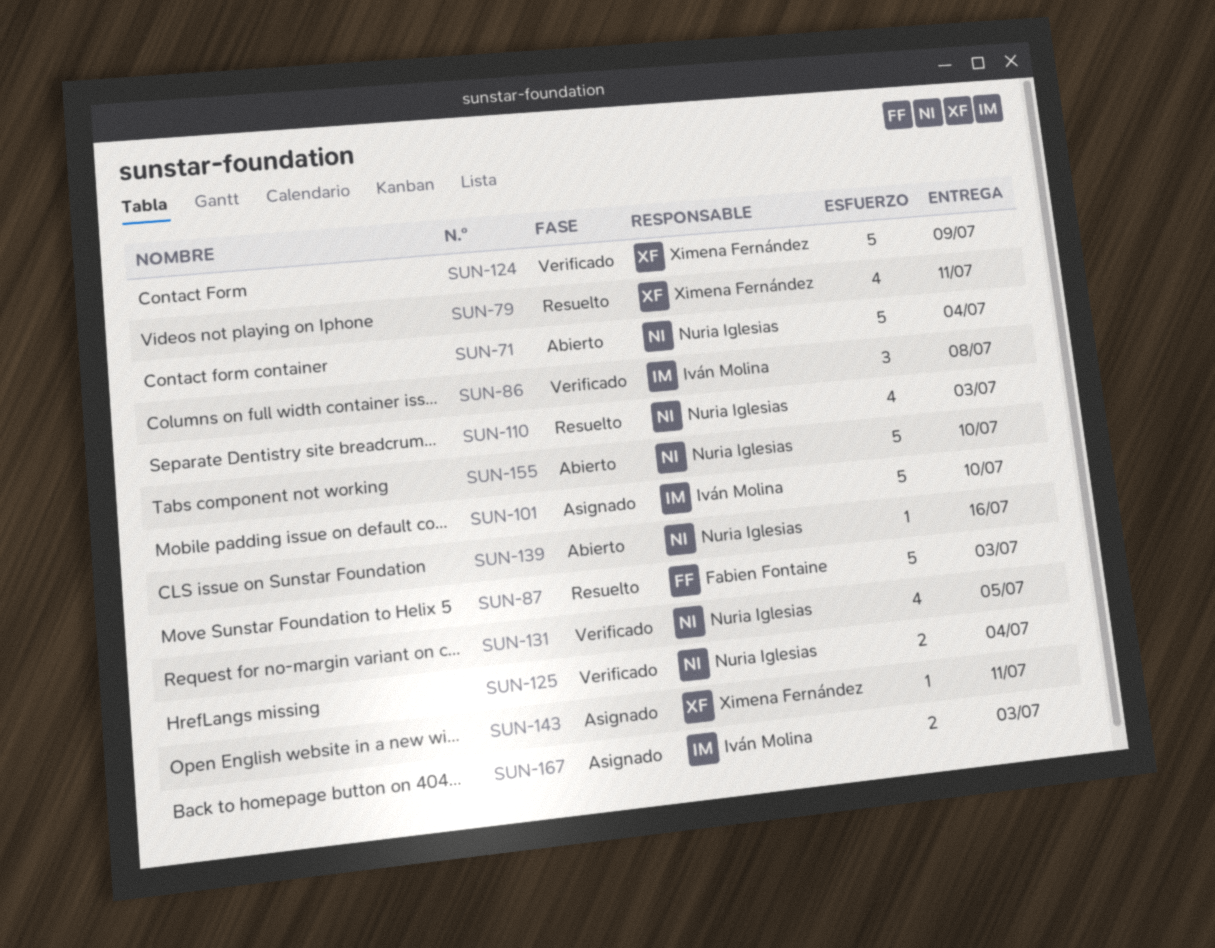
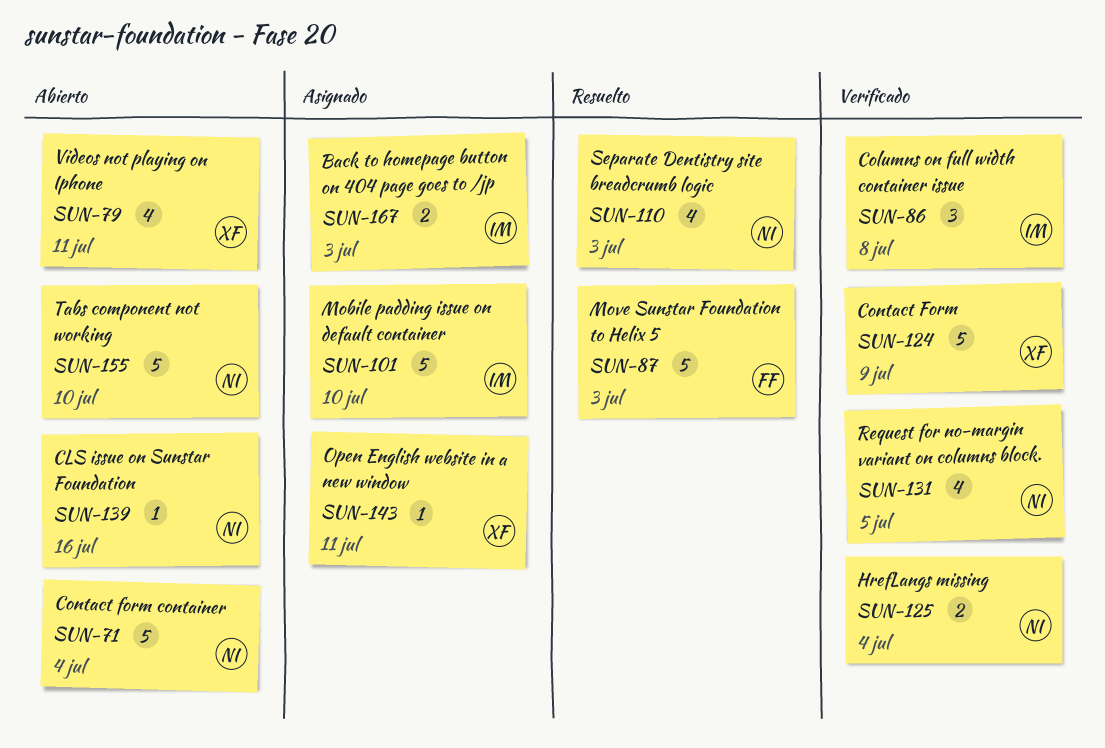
SUN-79, status: Resuelto -> Abierto

